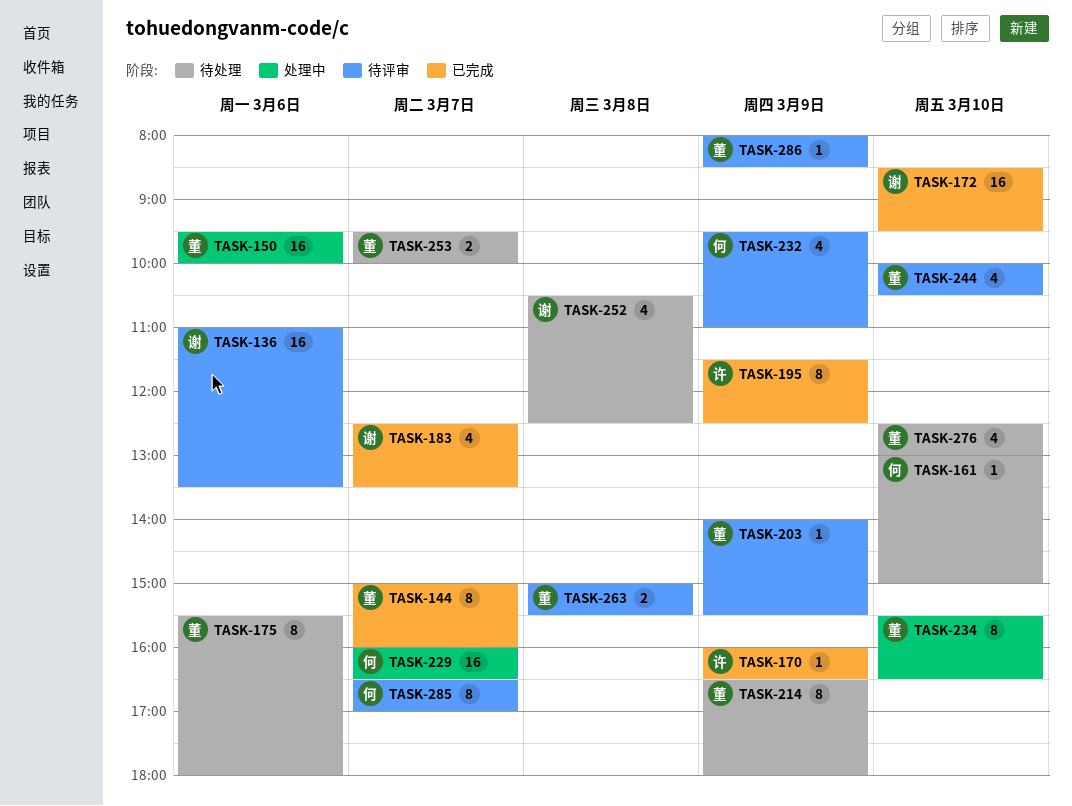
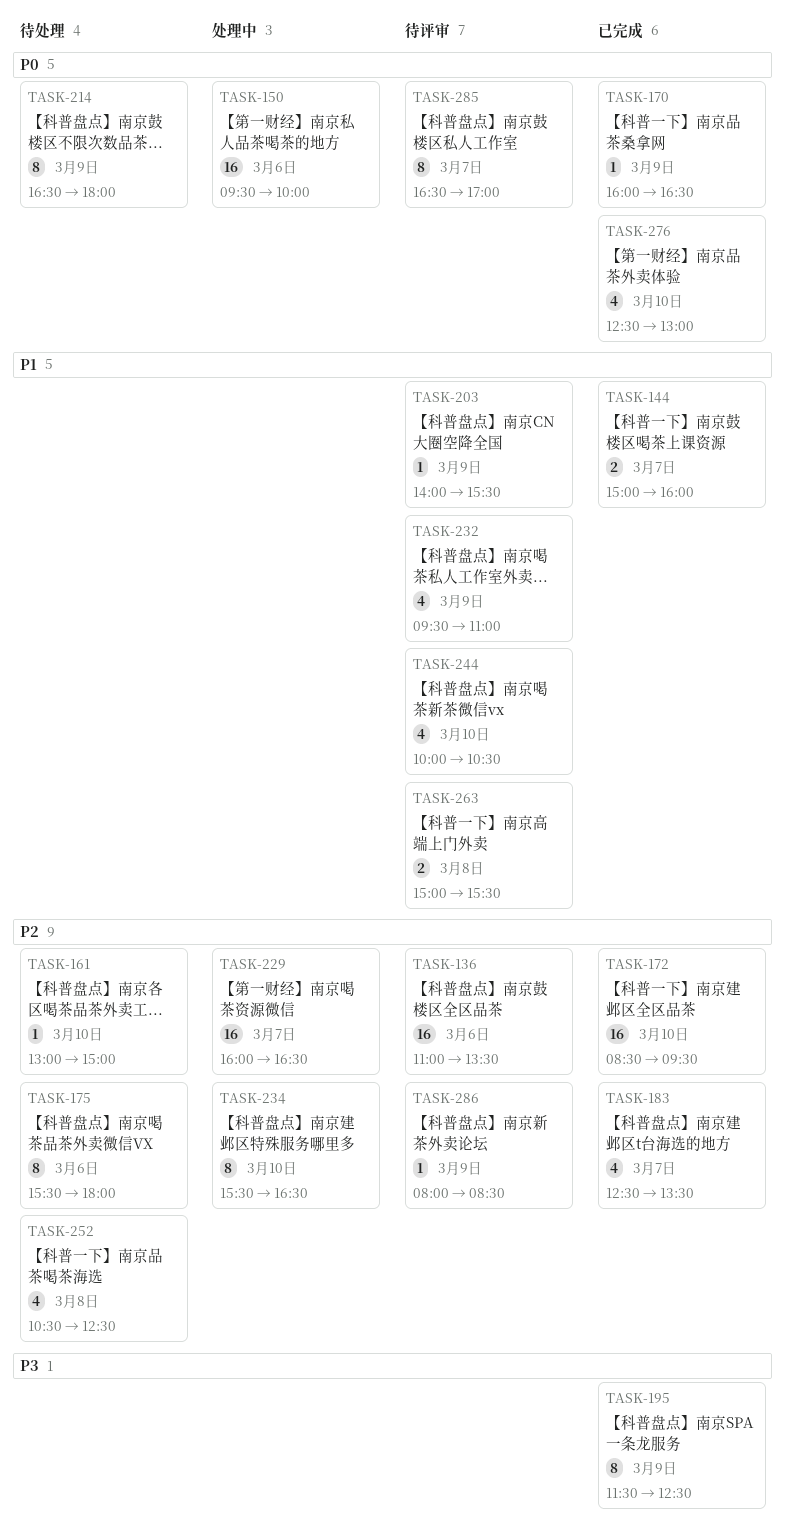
TASK-144, estimate: 8 -> 2
TASK-253: present -> none
TASK-276, status: 待处理 -> 已完成

